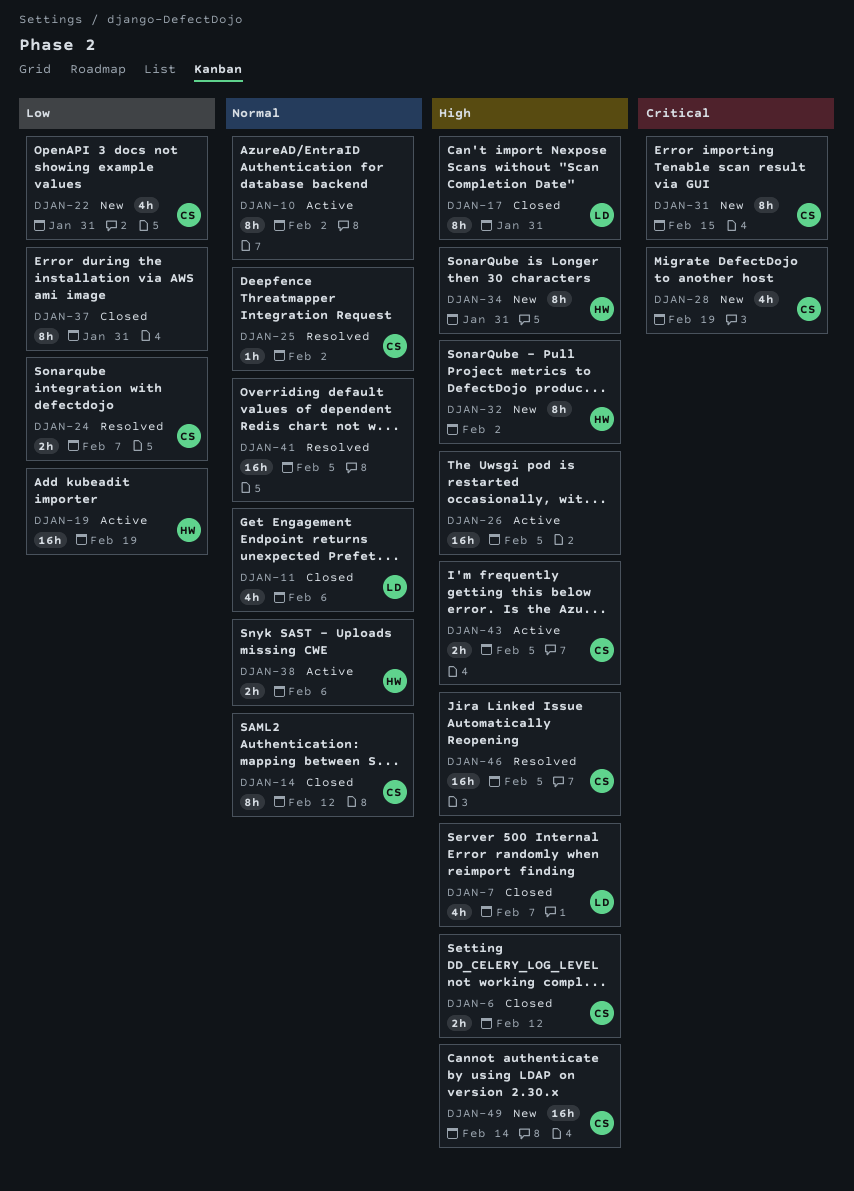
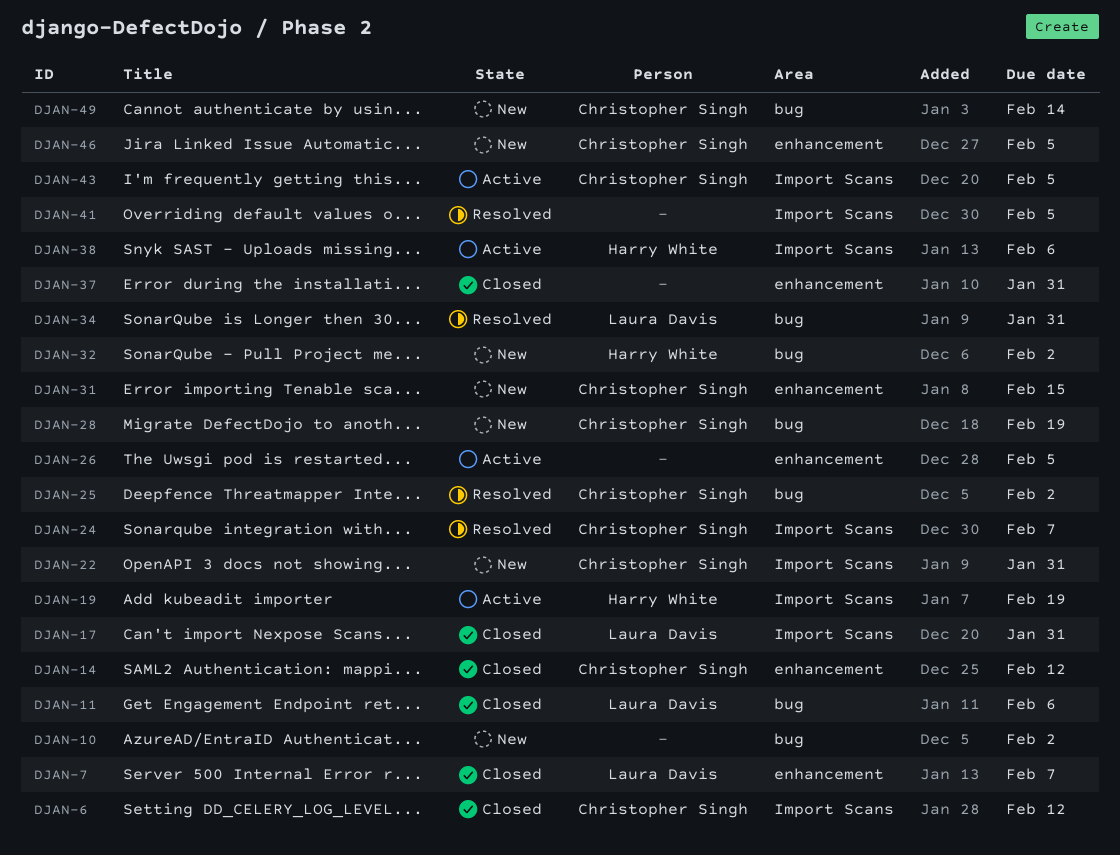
DJAN-10, status: Active -> New
DJAN-34, status: New -> Resolved
DJAN-34, owner: Harry White -> Laura Davis
DJAN-46, status: Resolved -> New

